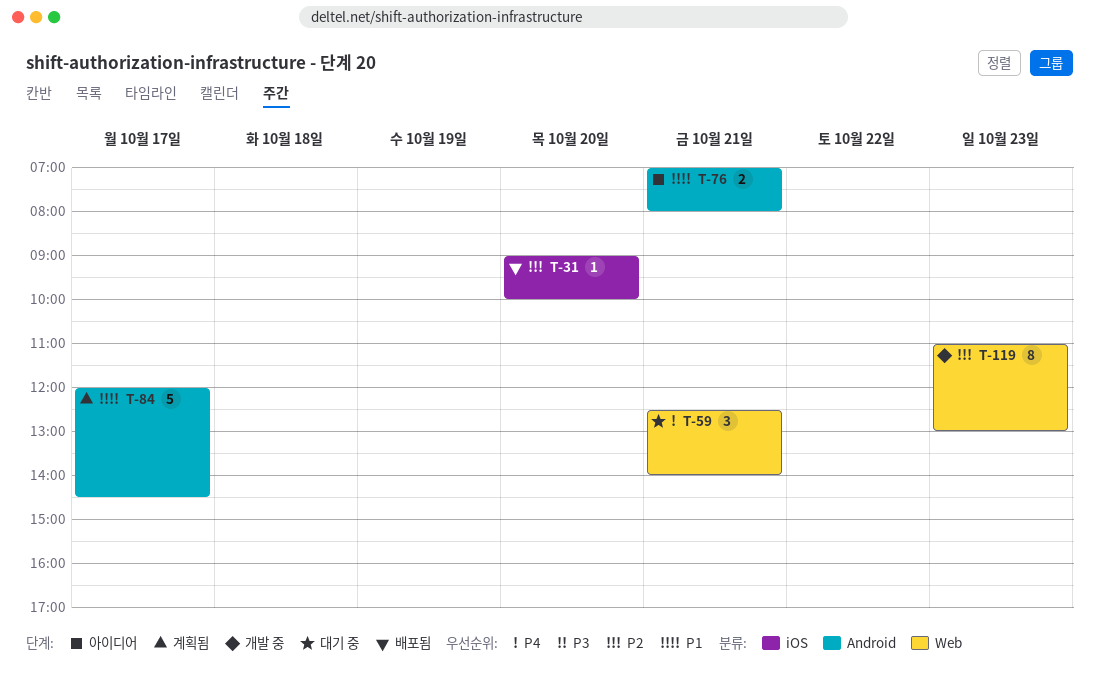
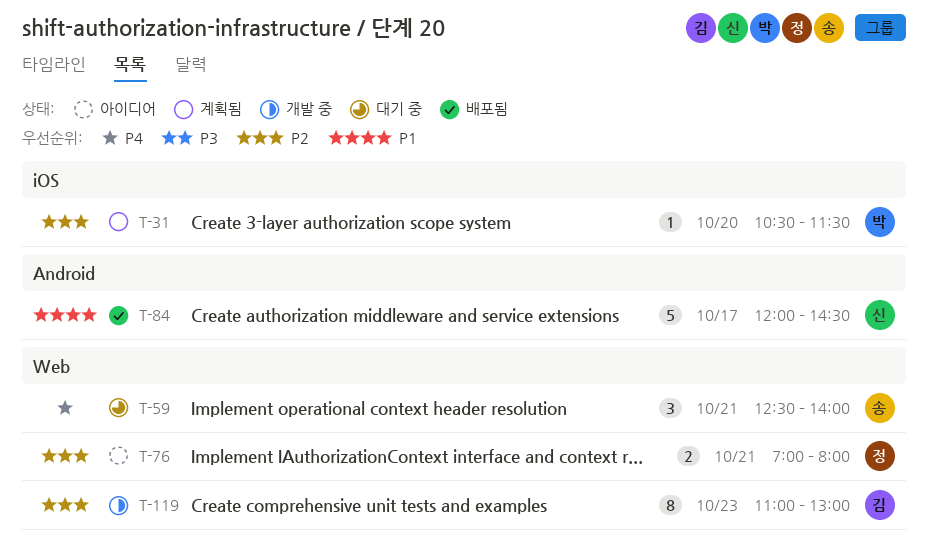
T-31, status: 배포됨 -> 계획됨
T-31, begins: 09:00 -> 10:30
T-31, ends: 10:00 -> 11:30
T-76, priority: P1 -> P2
T-76, label: Android -> Web
T-84, status: 계획됨 -> 배포됨

